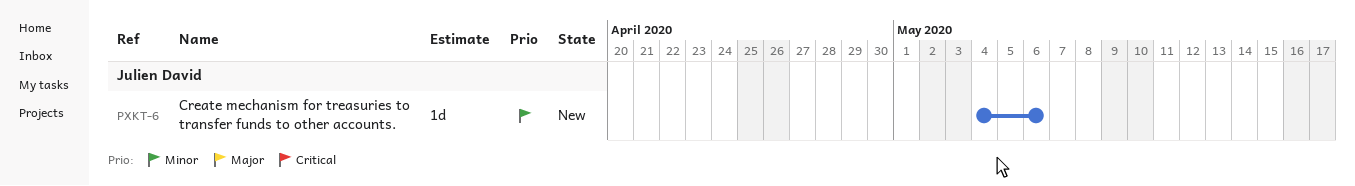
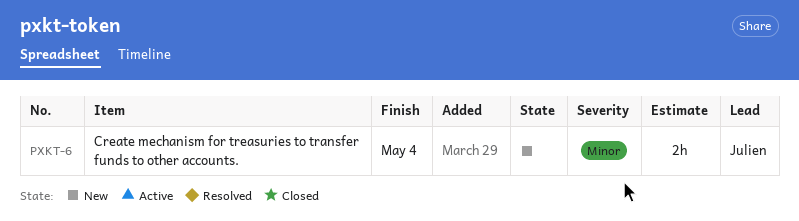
PXKT-6, estimate: 1d -> 2h
PXKT-6, due: May 6 -> May 4

